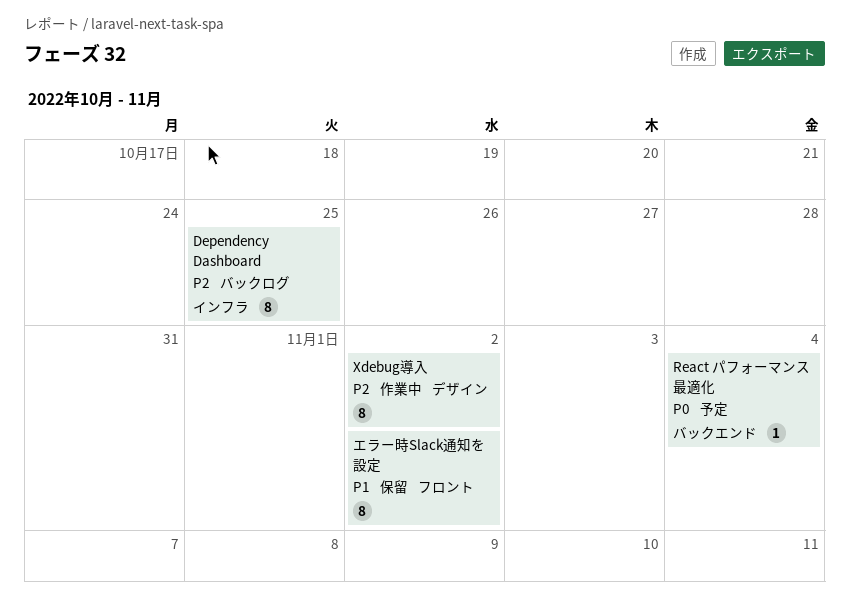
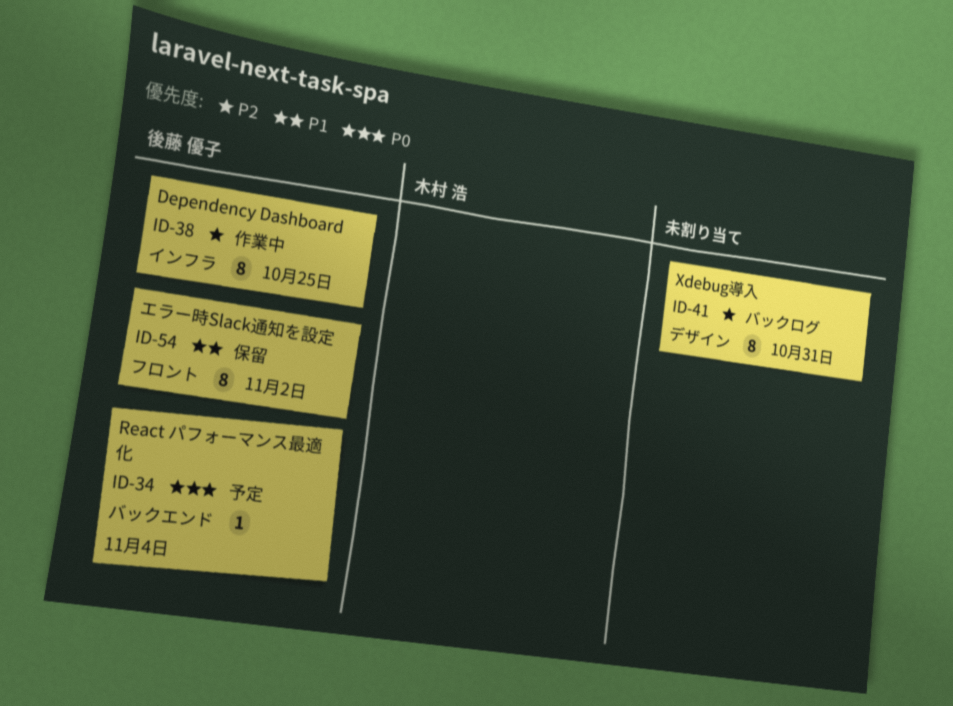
Dependency Dashboard, status: バックログ -> 作業中
Xdebug導入, status: 作業中 -> バックログ
Xdebug導入, due: Nov 2 -> Oct 31

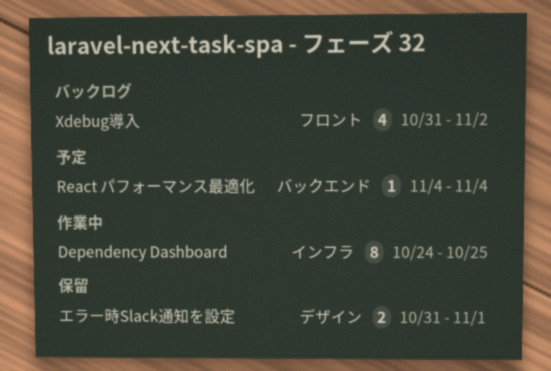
Xdebug導入, label: デザイン -> フロント
Xdebug導入, estimate: 8 -> 4
Xdebug導入, due: Oct 31 -> Nov 2
エラー時Slack通知を設定, label: フロント -> デザイン
エラー時Slack通知を設定, estimate: 8 -> 2
エラー時Slack通知を設定, due: Nov 2 -> Nov 1

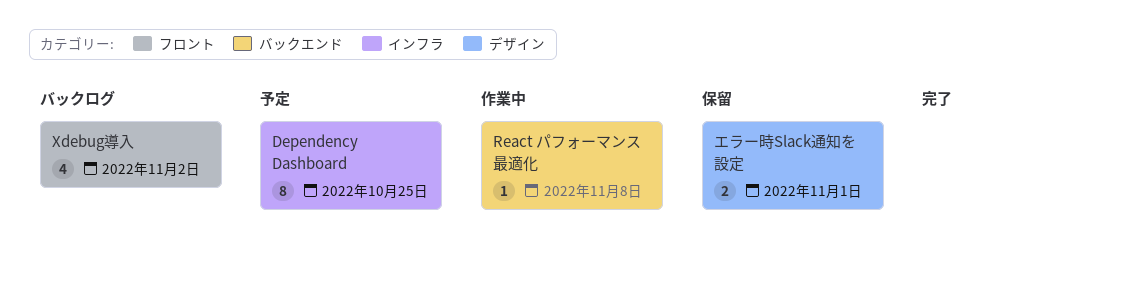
Dependency Dashboard, status: 作業中 -> 予定
React パフォーマンス最適化, status: 予定 -> 作業中
React パフォーマンス最適化, due: Nov 4 -> Nov 8

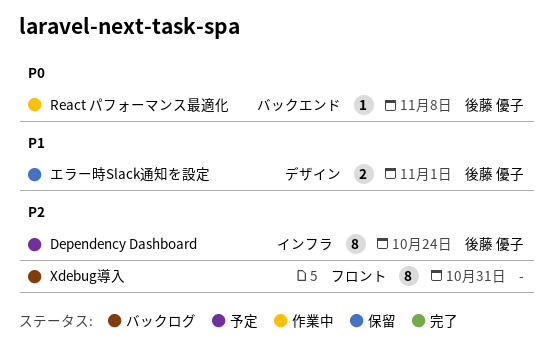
Dependency Dashboard, due: Oct 25 -> Oct 24
Xdebug導入, estimate: 4 -> 8
Xdebug導入, due: Nov 2 -> Oct 31

